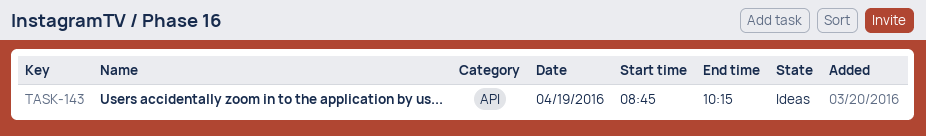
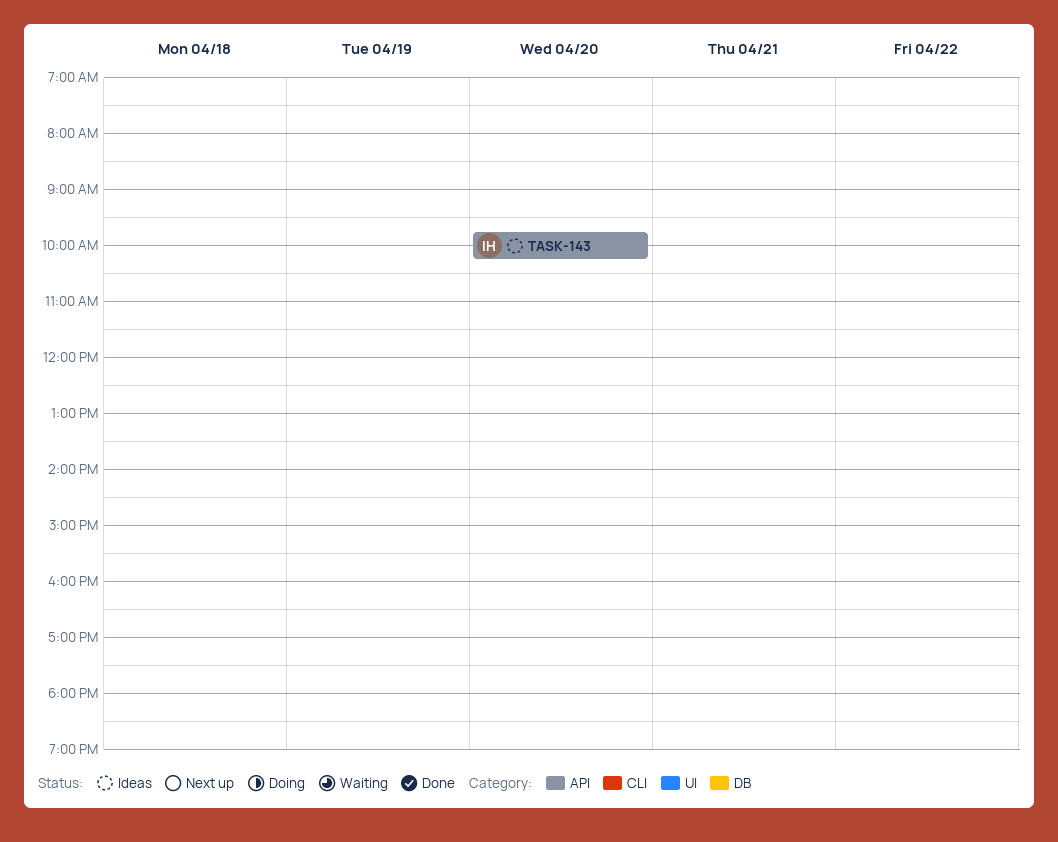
TASK-143, day: Apr 19 -> Apr 20
TASK-143, begins: 08:45 -> 09:45

